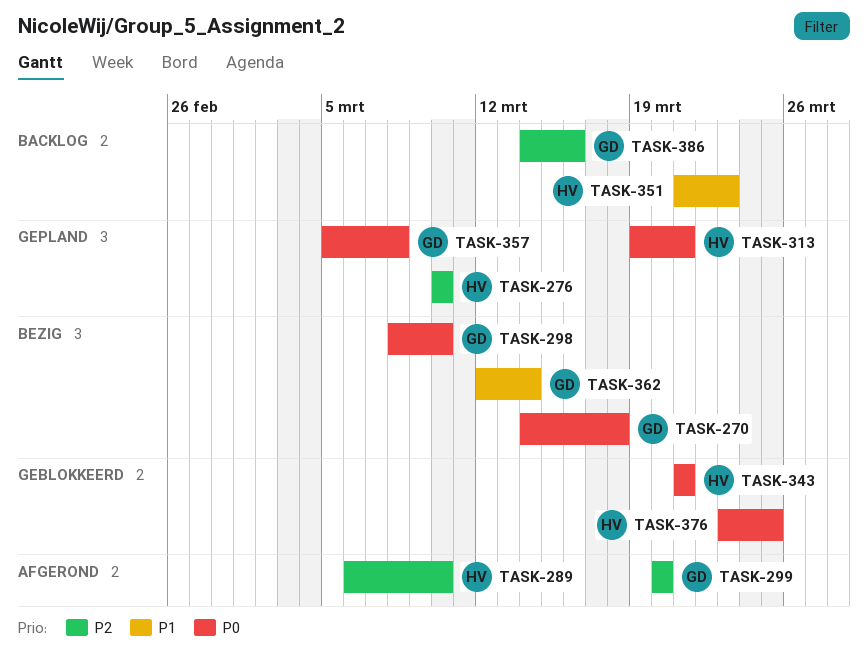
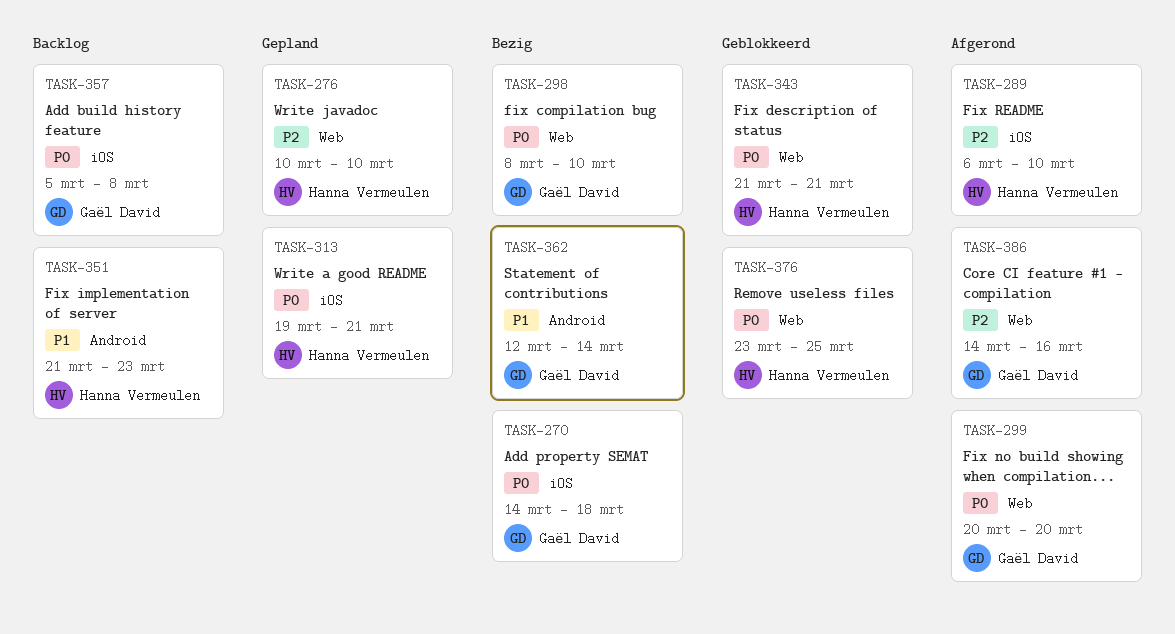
TASK-299, priority: P2 -> P0
TASK-357, status: Gepland -> Backlog
TASK-386, status: Backlog -> Afgerond

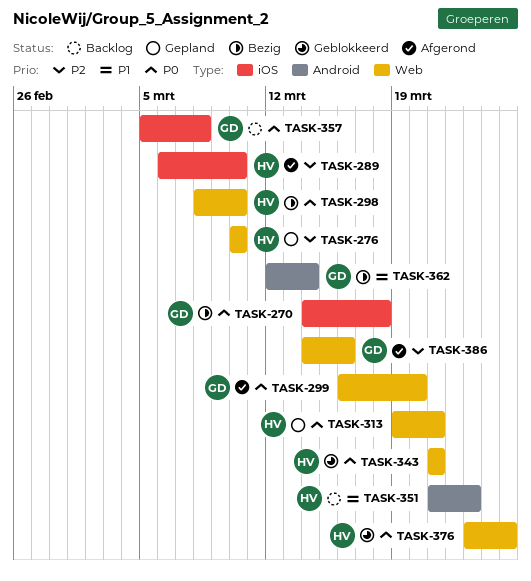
TASK-298, owner: Gaël David -> Hanna Vermeulen
TASK-299, start: Mar 20 -> Mar 16
TASK-313, label: iOS -> Web

